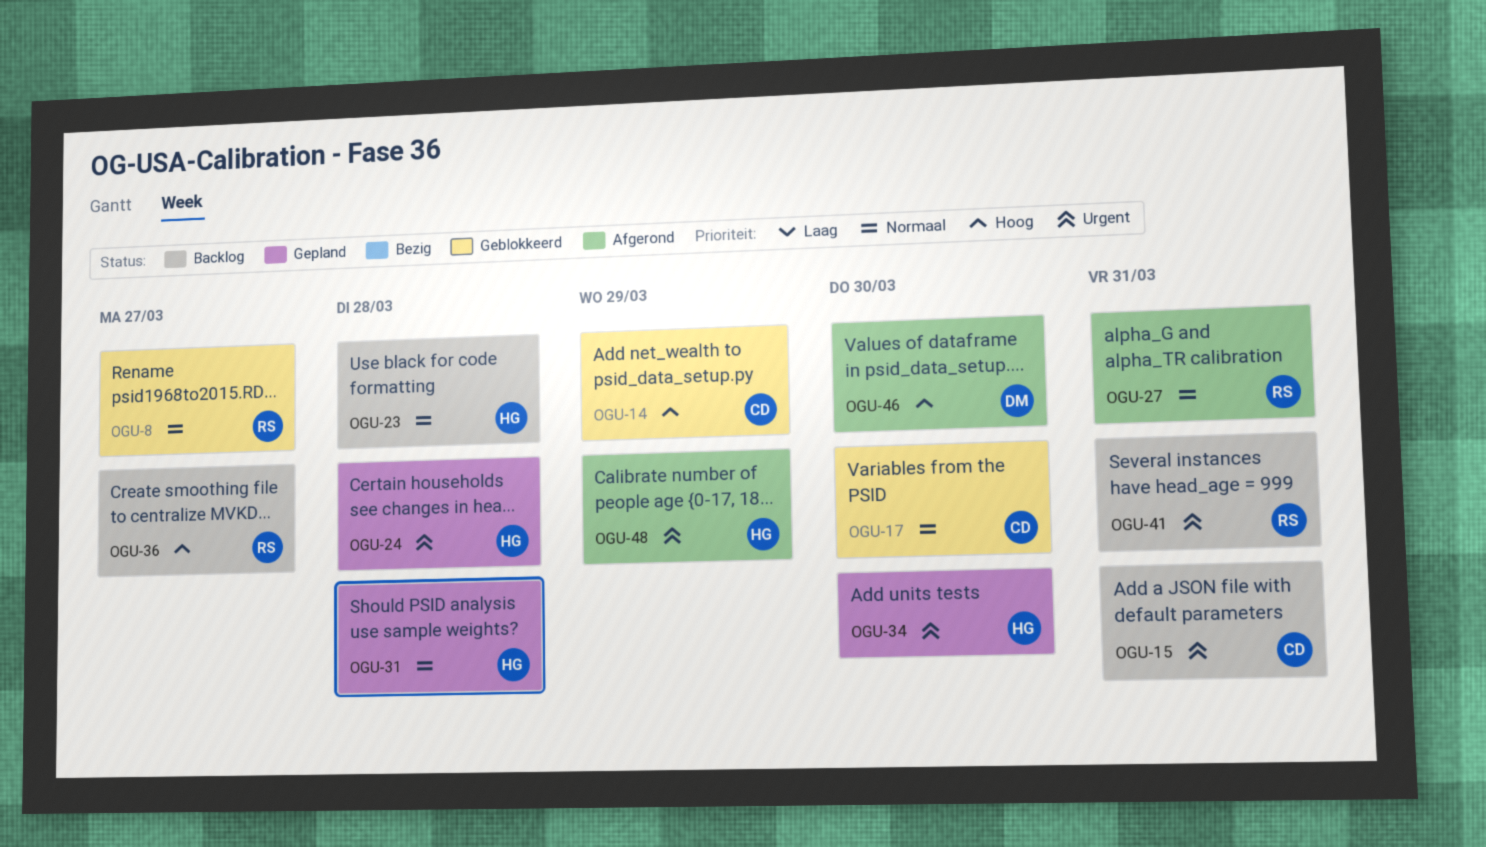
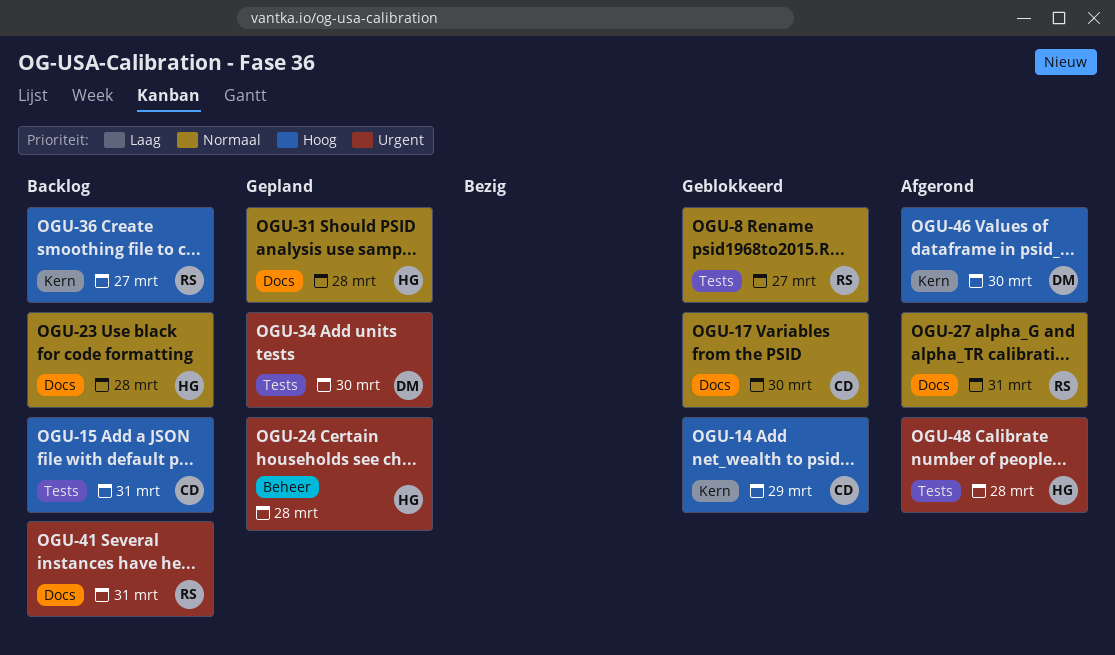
OGU-15, priority: Urgent -> Hoog
OGU-34, owner: HG -> DM
OGU-48, due: Mar 29 -> Mar 28

